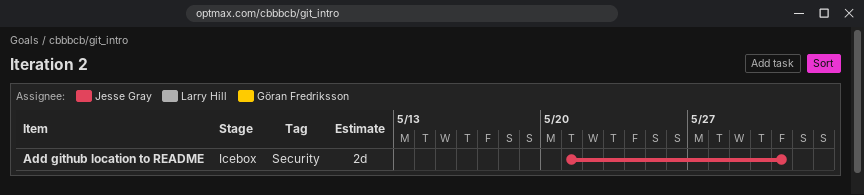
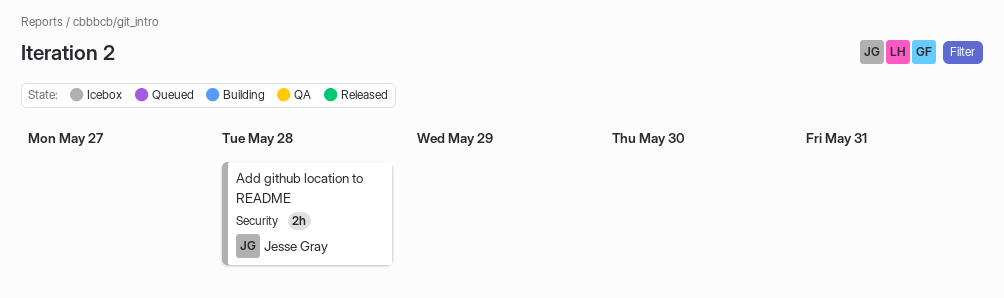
Add github location to README, estimate: 2d -> 2h
Add github location to README, due: May 31 -> May 28

